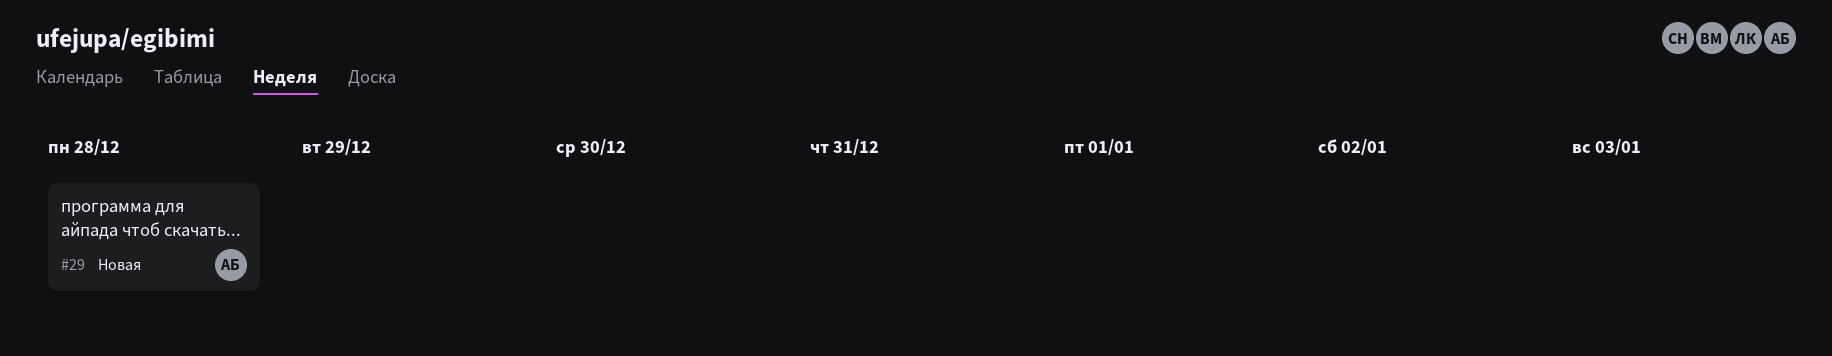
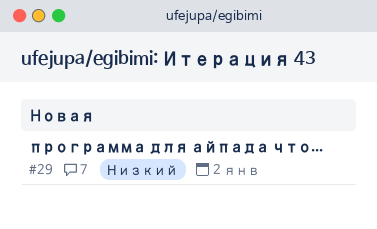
#29, due: Dec 28 -> Jan 2

